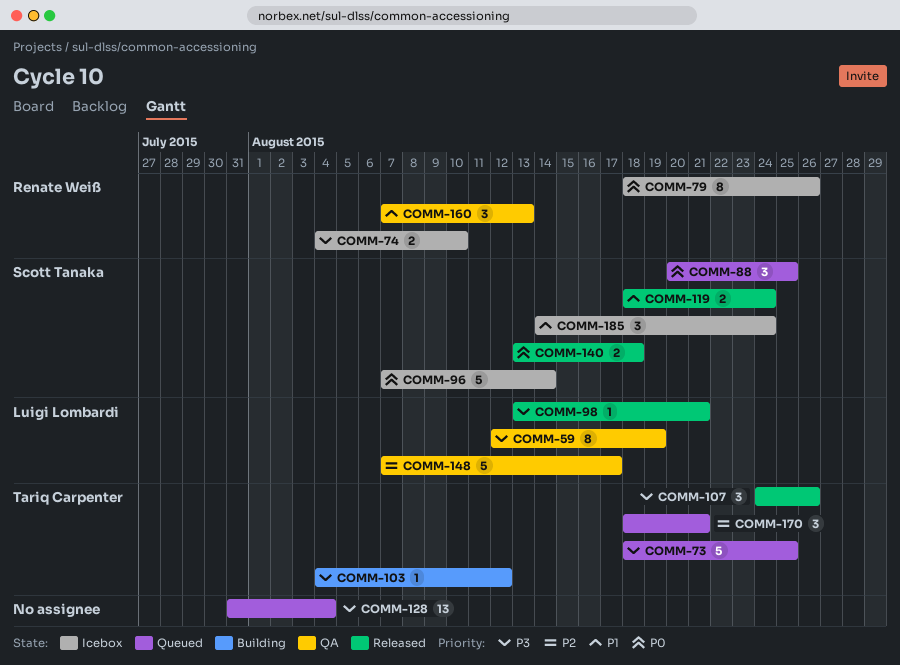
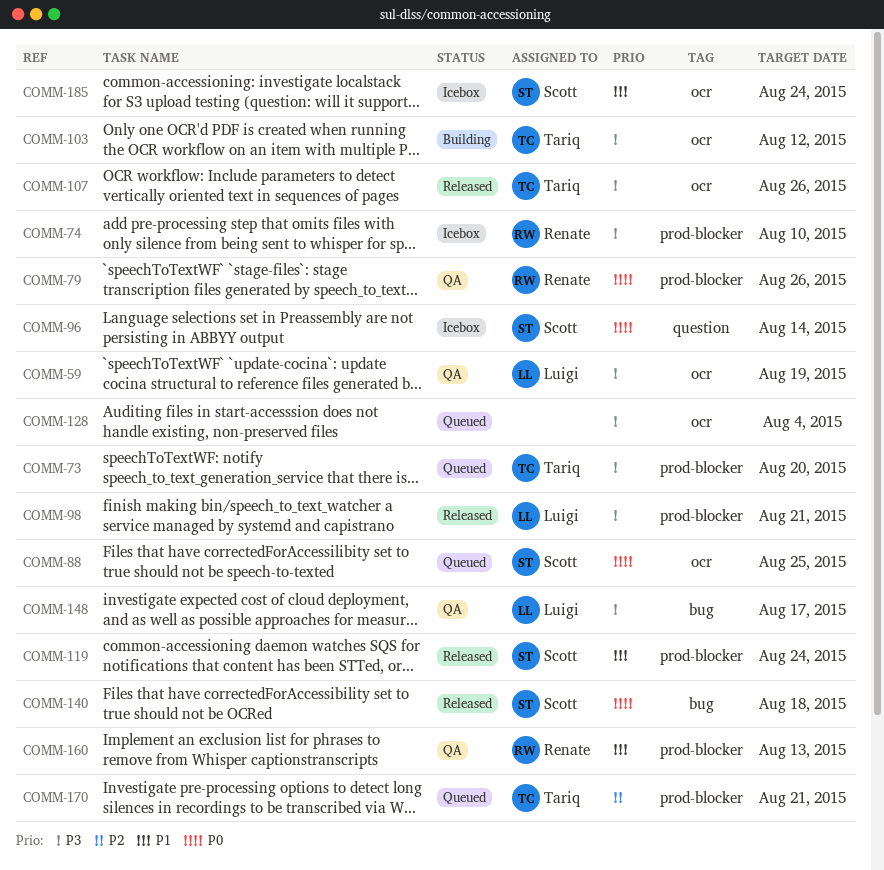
COMM-73, due: Aug 25 -> Aug 20
COMM-79, status: Icebox -> QA
COMM-148, priority: P2 -> P3

